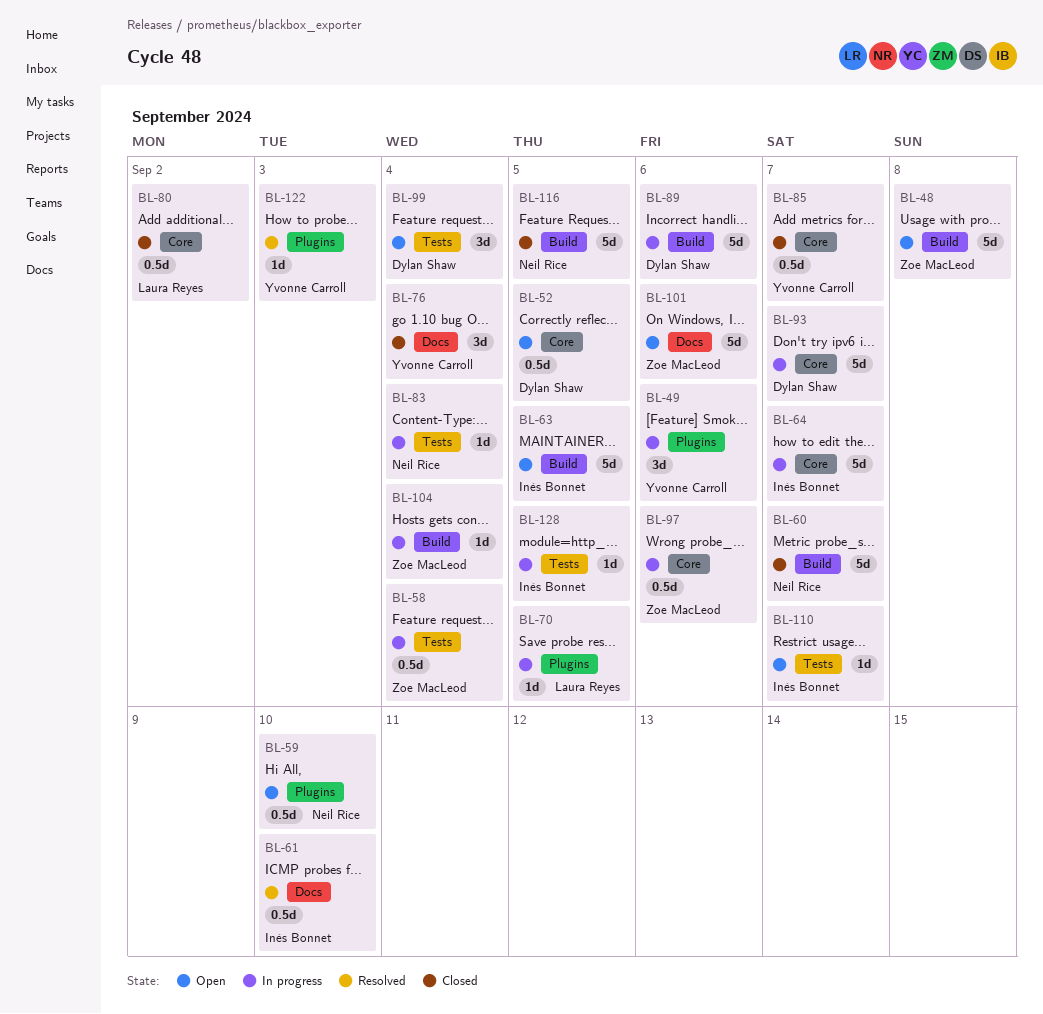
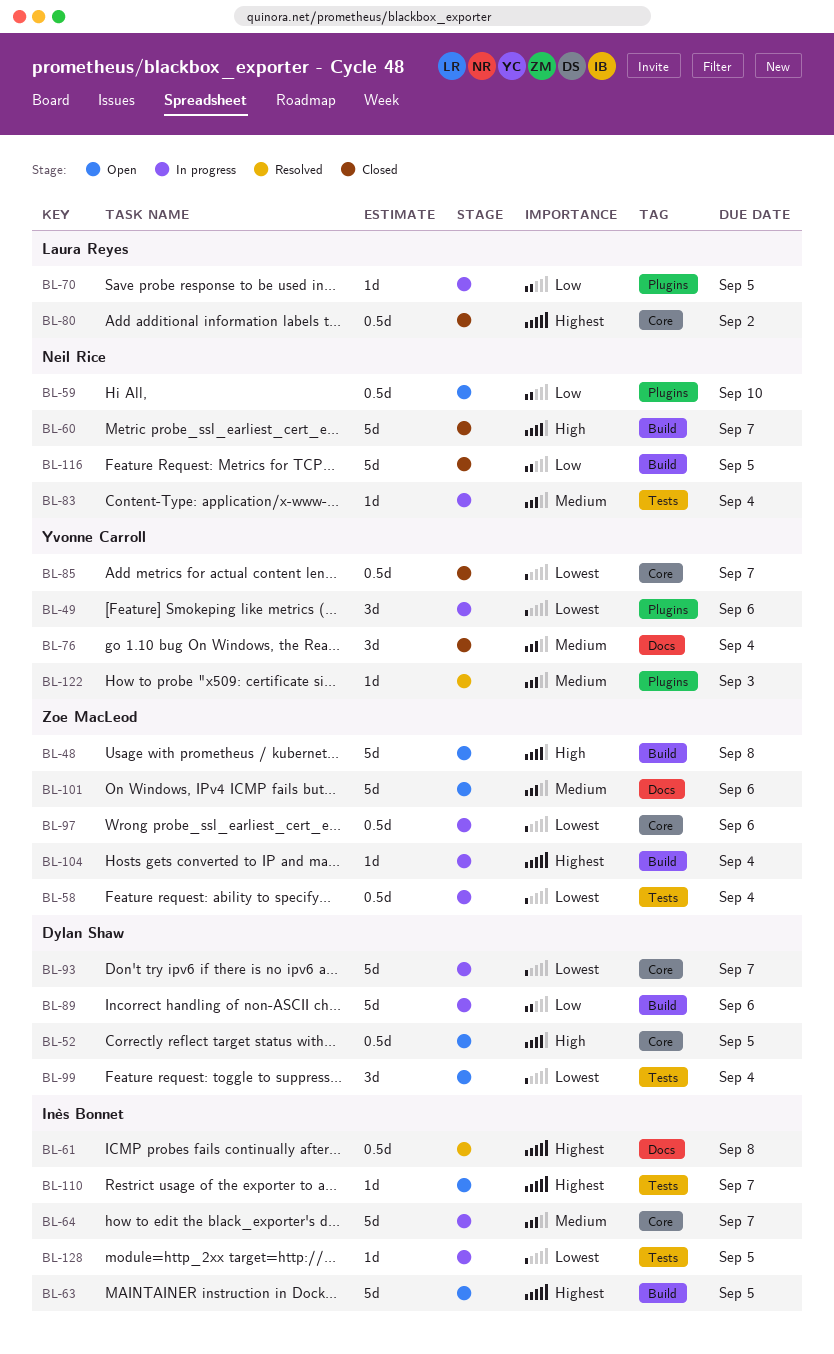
BL-61, due: Sep 10 -> Sep 8

